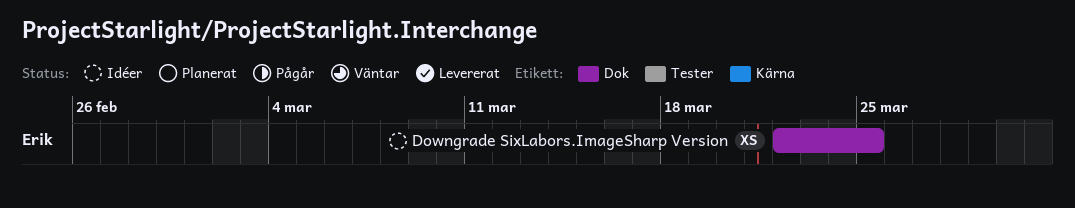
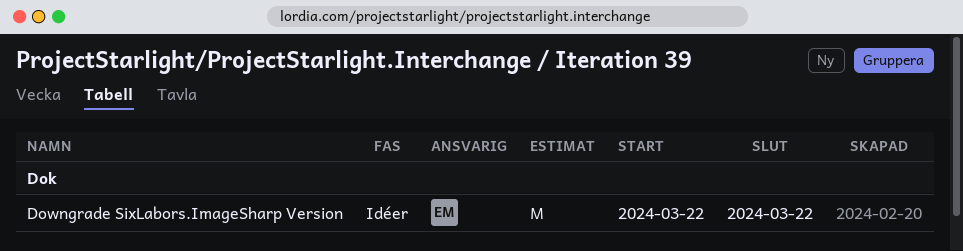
Downgrade SixLabors.ImageSharp Version, estimate: XS -> M
Downgrade SixLabors.ImageSharp Version, due: Mar 25 -> Mar 22

